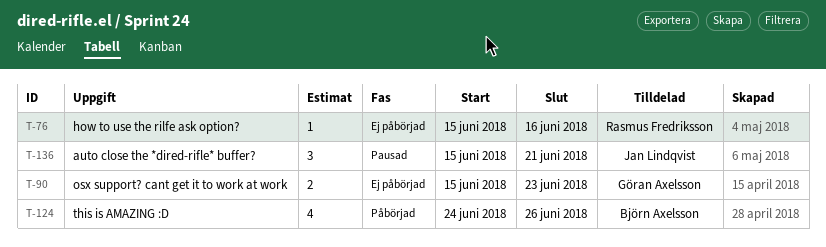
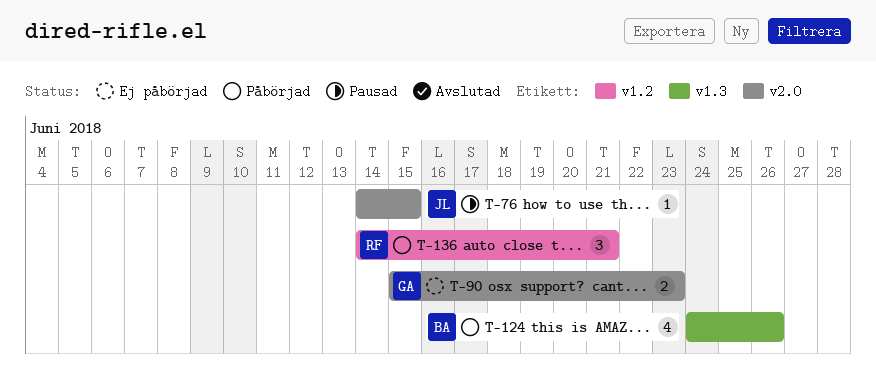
T-76, status: Ej påbörjad -> Pausad
T-76, owner: Rasmus Fredriksson -> Jan Lindqvist
T-76, start: Jun 15 -> Jun 14
T-76, due: Jun 16 -> Jun 15
T-136, status: Pausad -> Påbörjad
T-136, owner: Jan Lindqvist -> Rasmus Fredriksson
T-136, start: Jun 15 -> Jun 14

